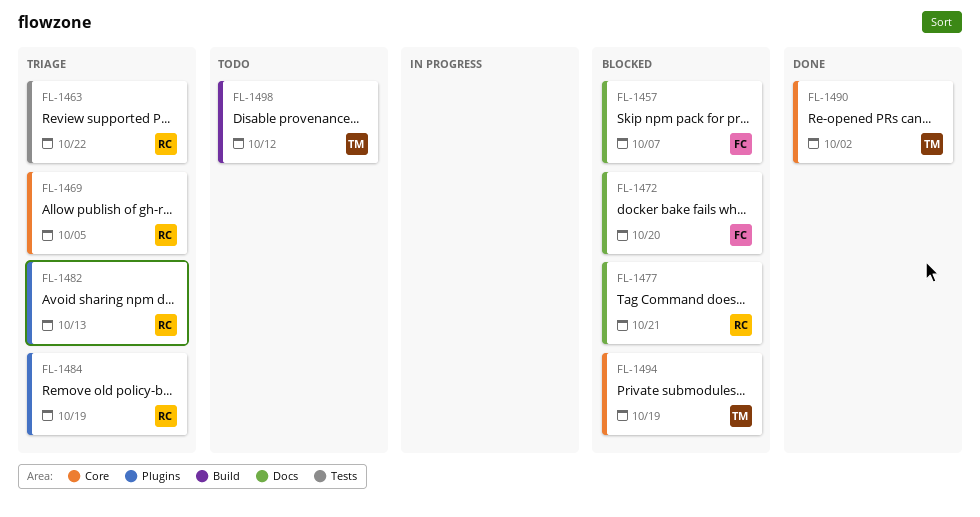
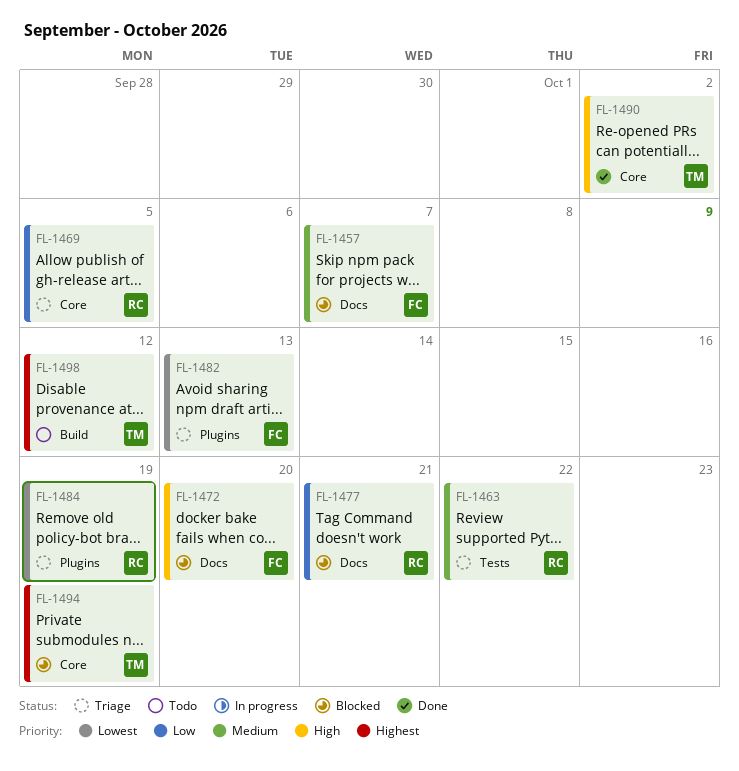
FL-1482, owner: RC -> FC

